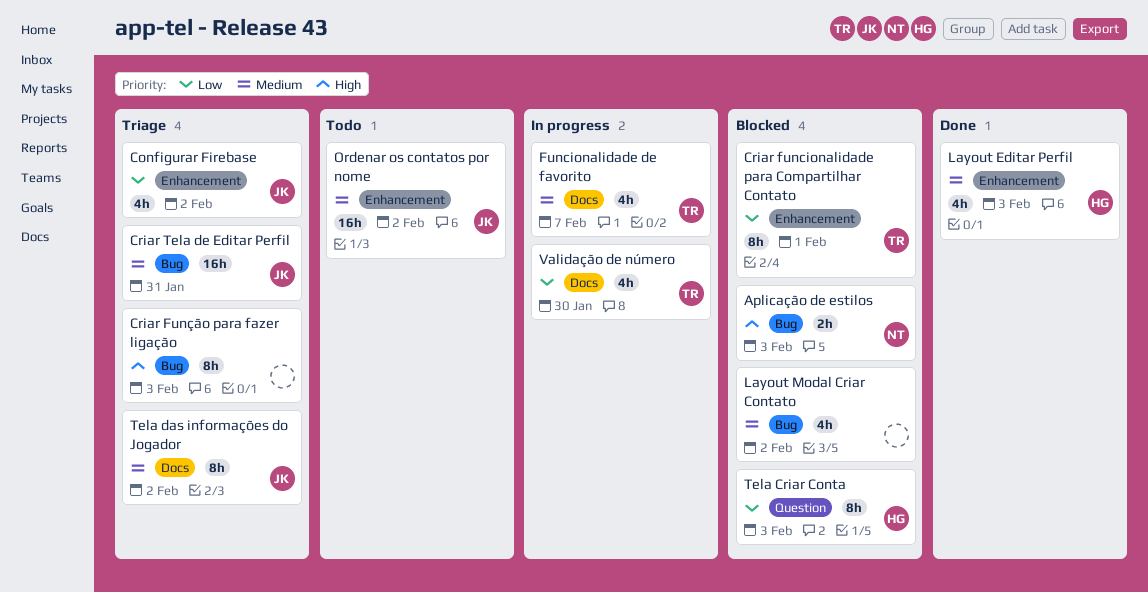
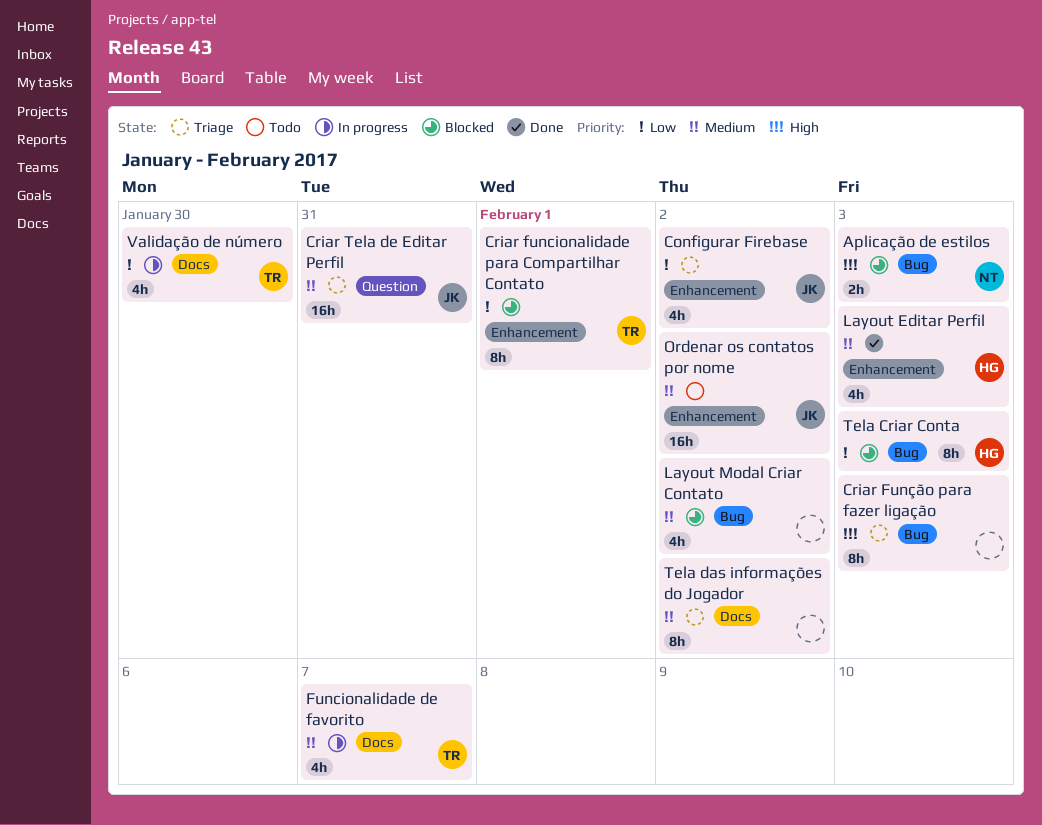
Criar Tela de Editar Perfil, label: Bug -> Question
Tela Criar Conta, label: Question -> Bug
Tela das informações do Jogador, owner: JK -> none

